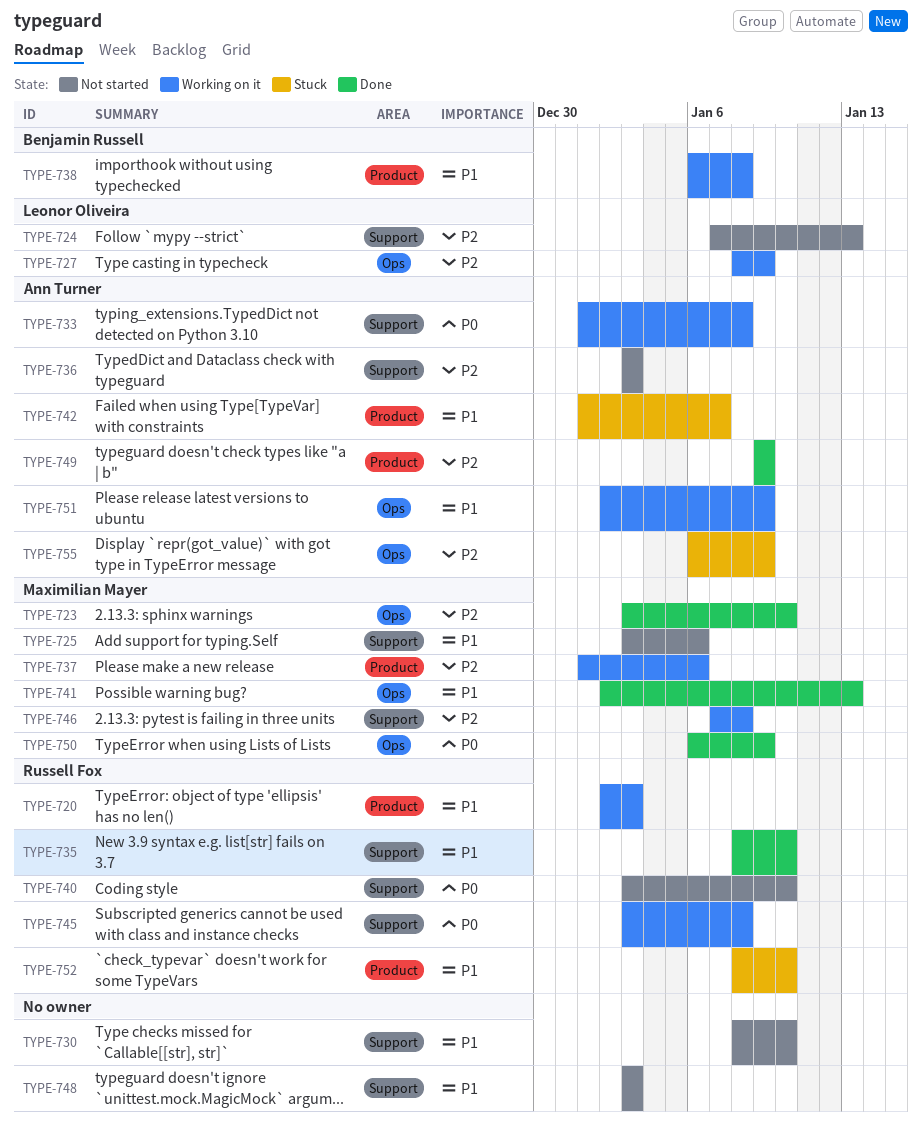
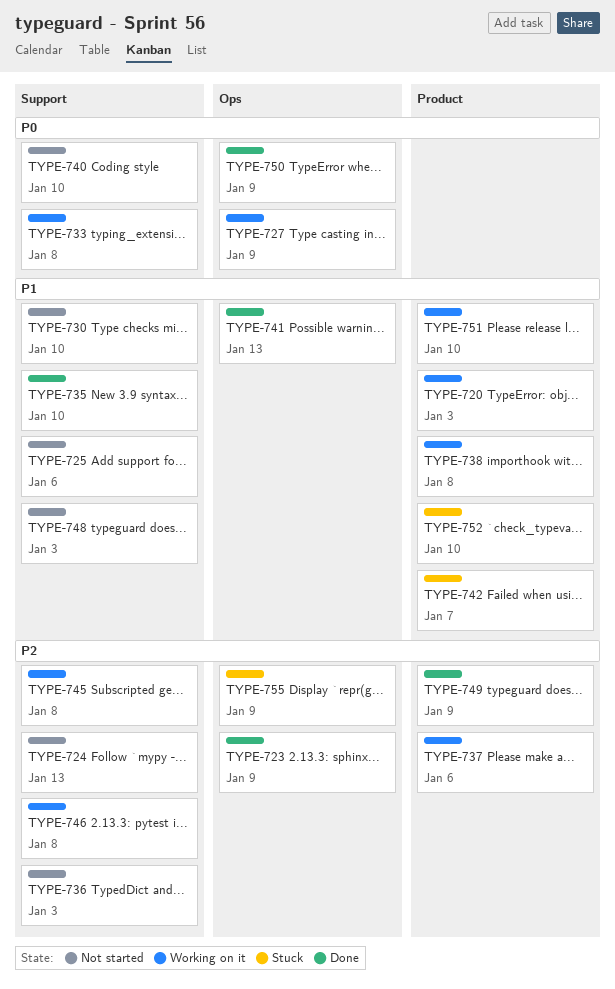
TYPE-723, due: Jan 10 -> Jan 9
TYPE-727, priority: P2 -> P0
TYPE-745, priority: P0 -> P2
TYPE-751, label: Ops -> Product
TYPE-751, due: Jan 9 -> Jan 10

